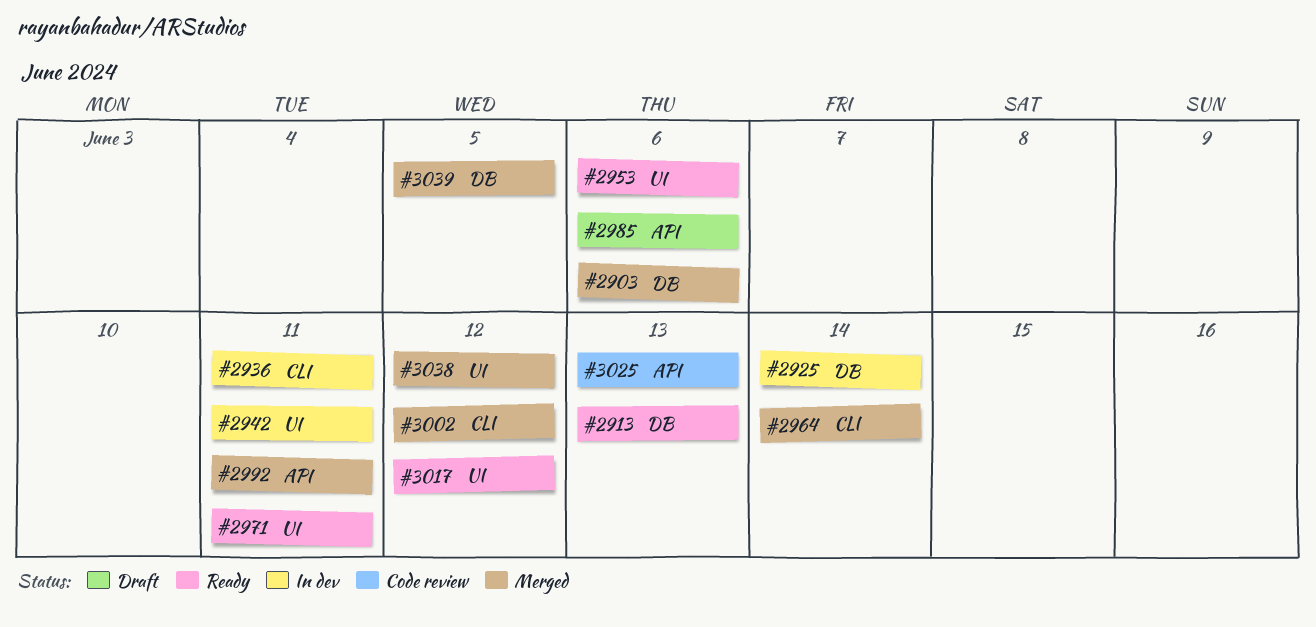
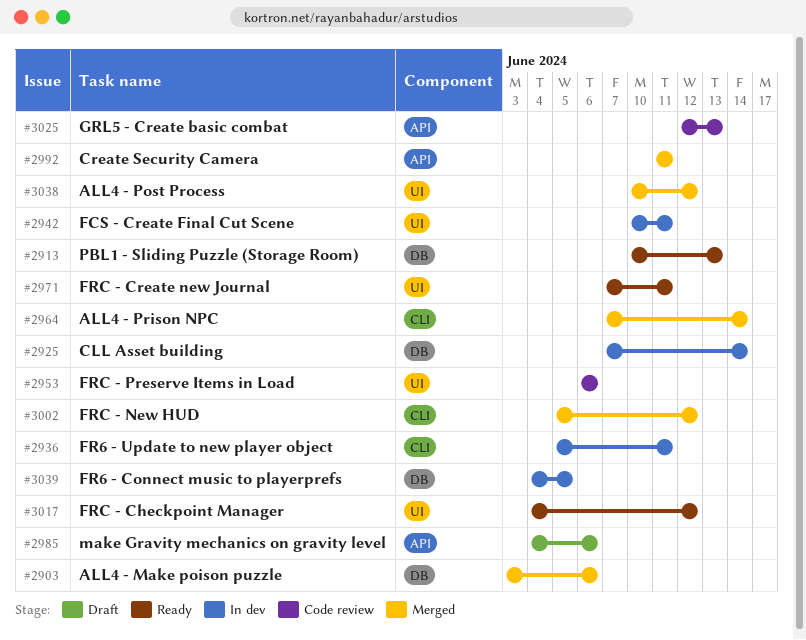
#2953, status: Ready -> Code review
#3039, status: Merged -> In dev

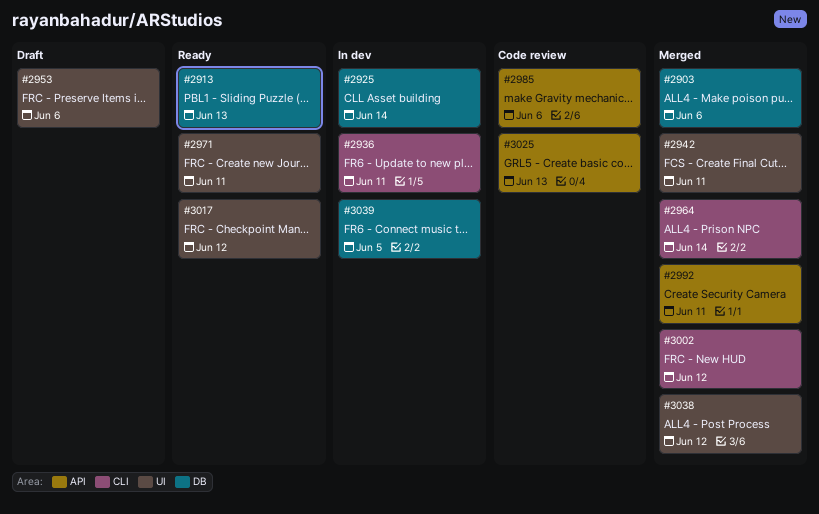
#2942, status: In dev -> Merged
#2953, status: Code review -> Draft
#2985, status: Draft -> Code review

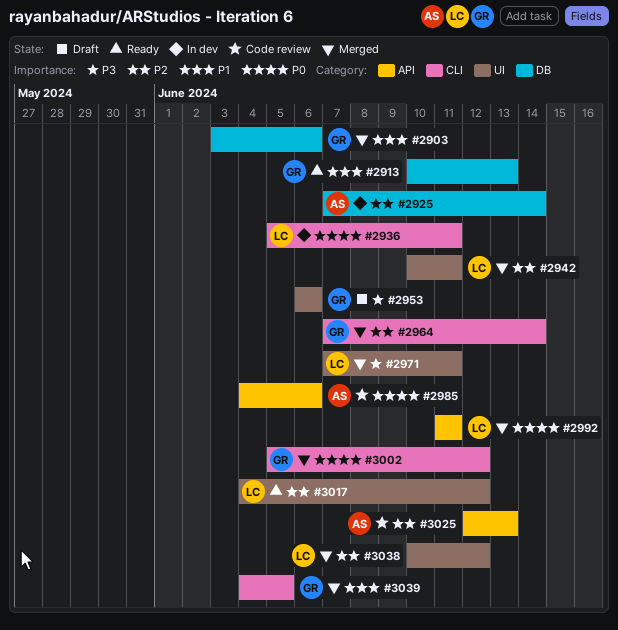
#2971, status: Ready -> Merged
#3039, status: In dev -> Merged
#3039, label: DB -> CLI

